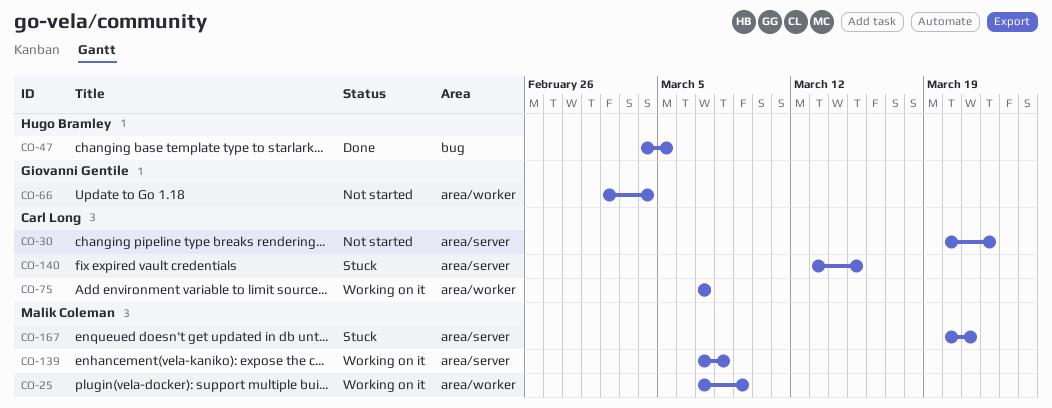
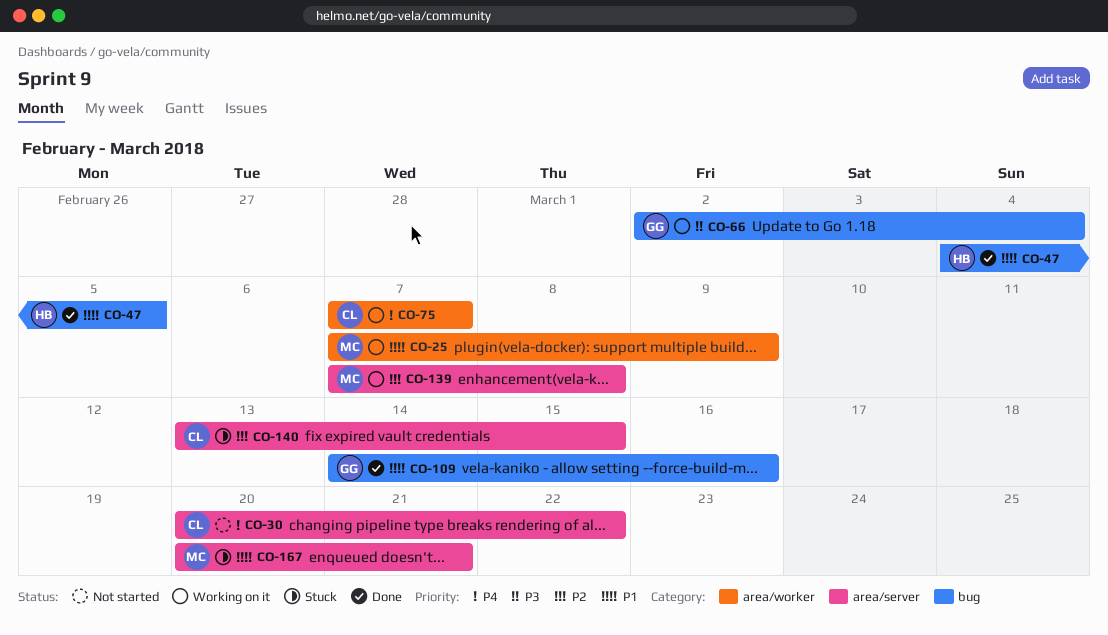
CO-66, status: Not started -> Working on it
CO-66, label: area/worker -> bug
CO-109: none -> present

